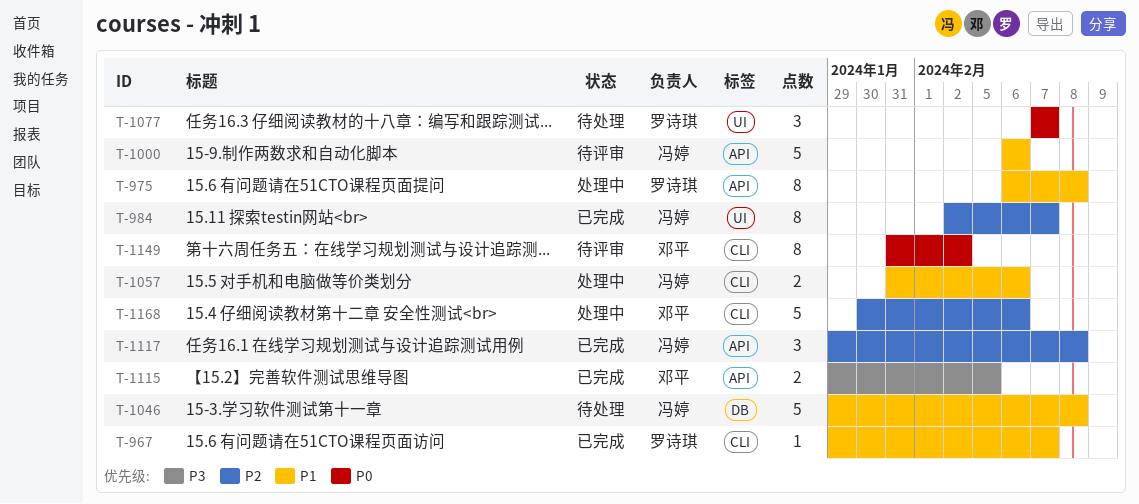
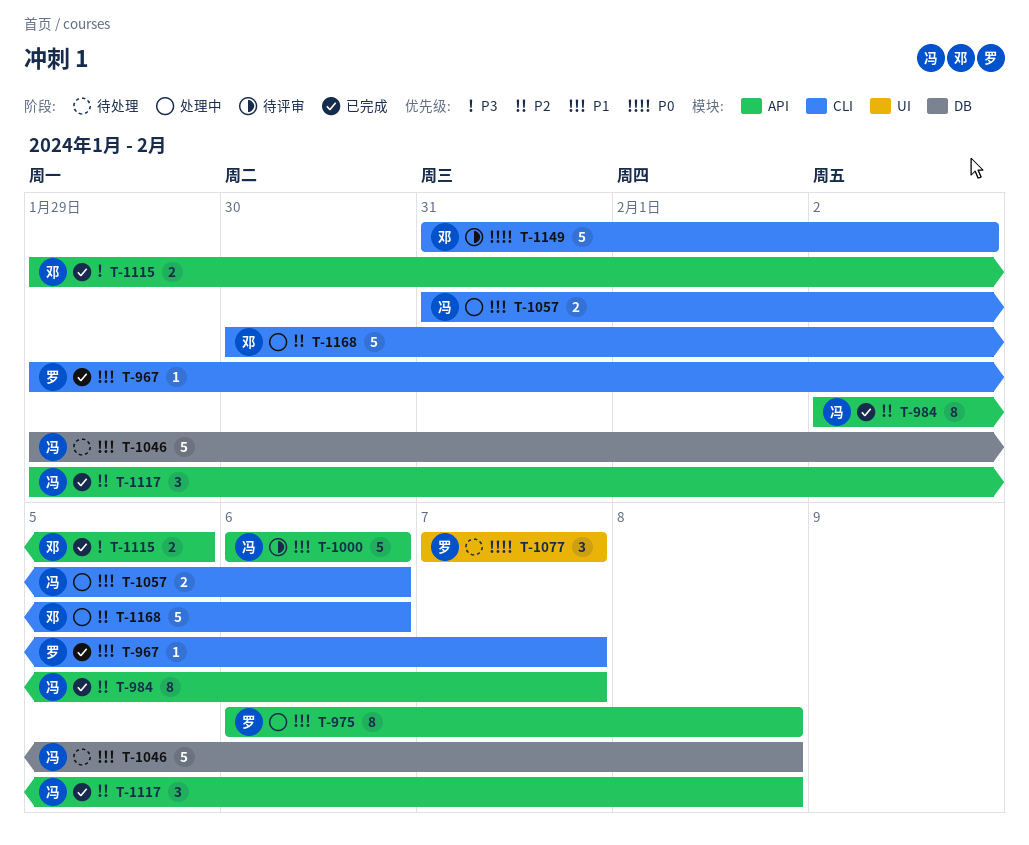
T-984, label: UI -> API
T-1149, estimate: 8 -> 5

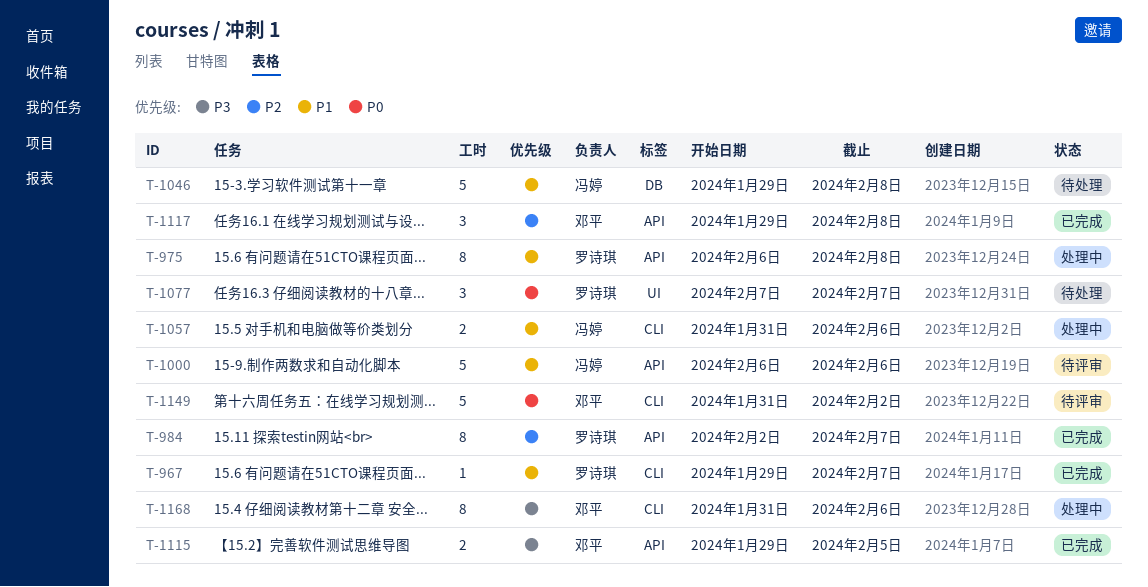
T-984, owner: 冯婷 -> 罗诗琪
T-1117, owner: 冯婷 -> 邓平
T-1168, priority: P2 -> P3
T-1168, estimate: 5 -> 8
T-1168, start: Jan 30 -> Jan 31

